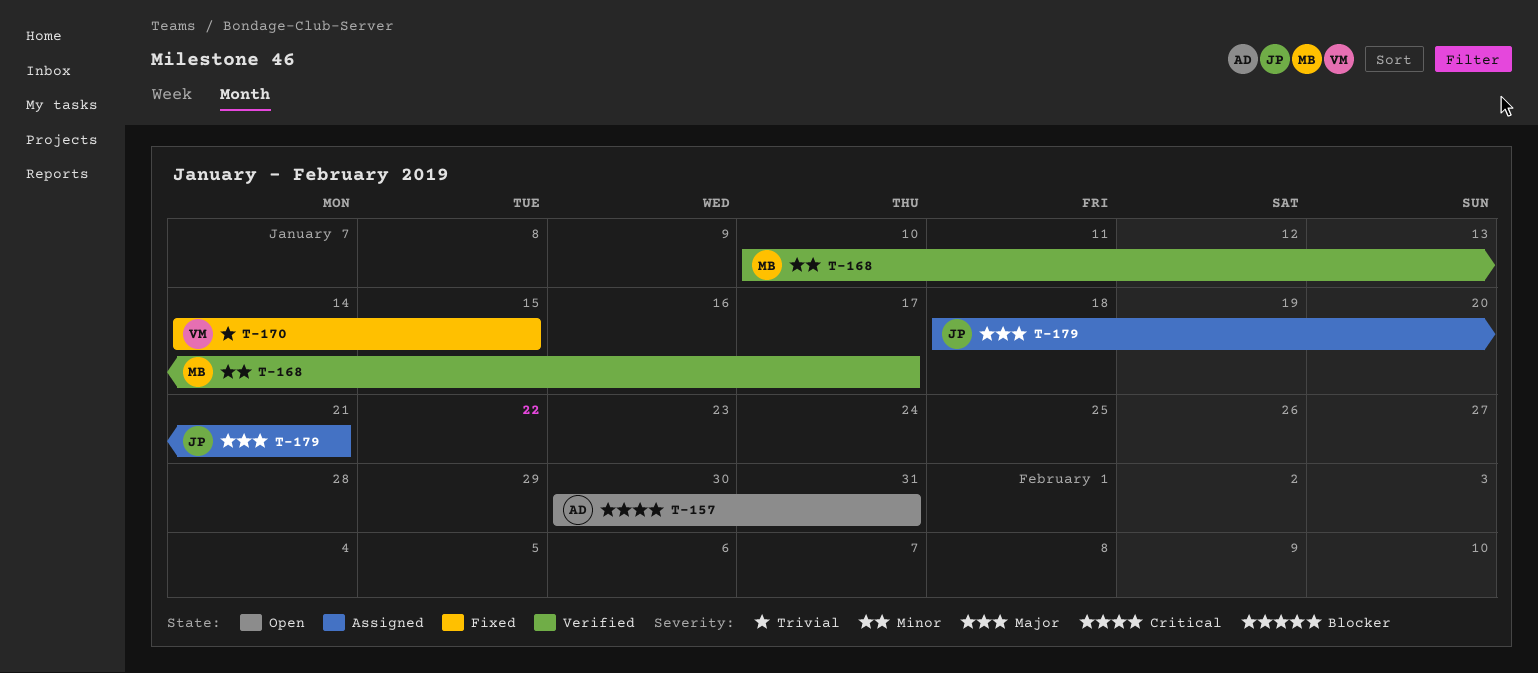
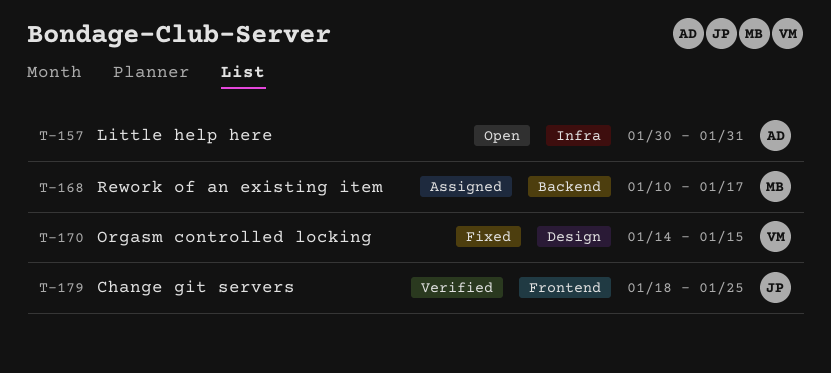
T-168, status: Verified -> Assigned
T-179, status: Assigned -> Verified
T-179, due: Jan 21 -> Jan 25

